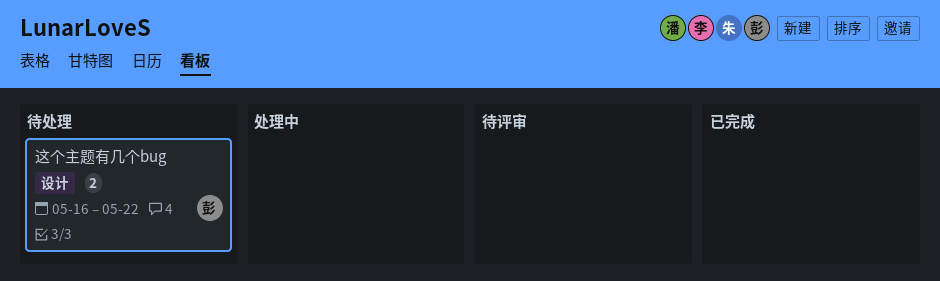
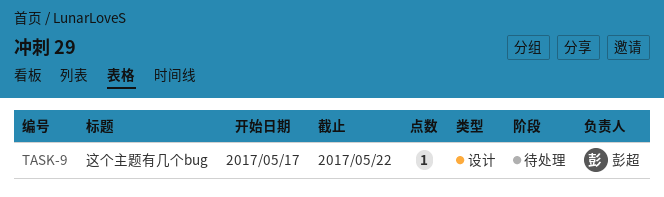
这个主题有几个bug, estimate: 2 -> 1
这个主题有几个bug, start: May 16 -> May 17

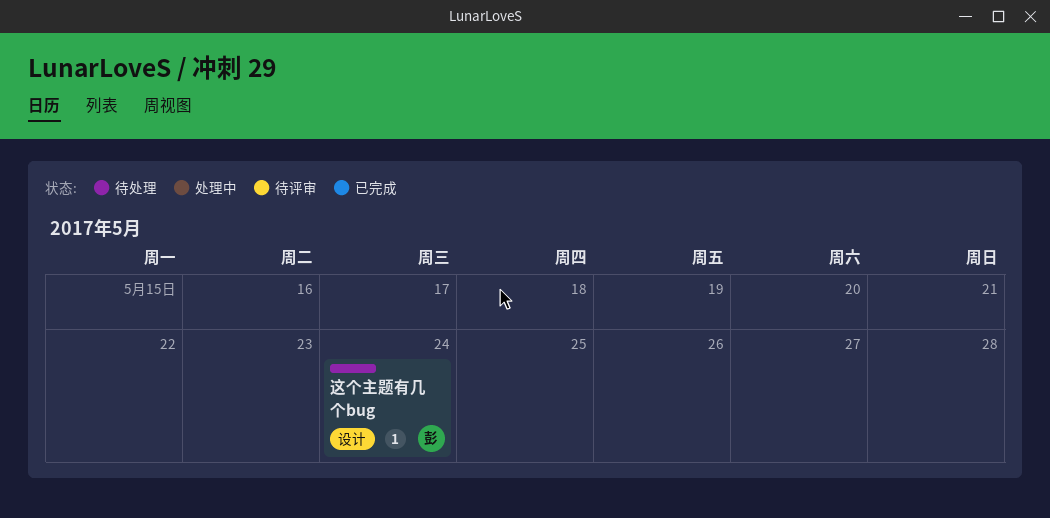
这个主题有几个bug, due: May 22 -> May 24

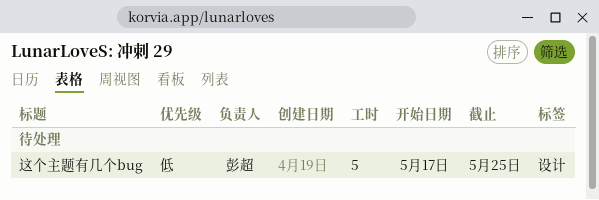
这个主题有几个bug, estimate: 1 -> 5
这个主题有几个bug, due: May 24 -> May 25

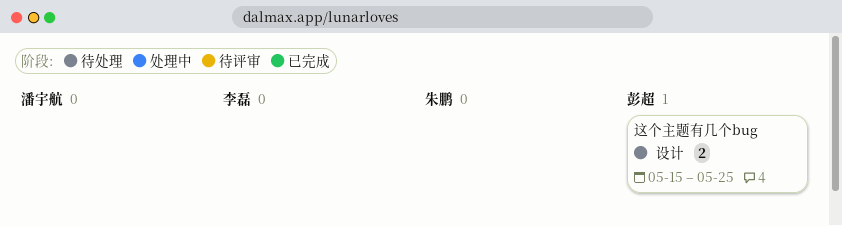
这个主题有几个bug, estimate: 5 -> 2
这个主题有几个bug, start: May 17 -> May 15

